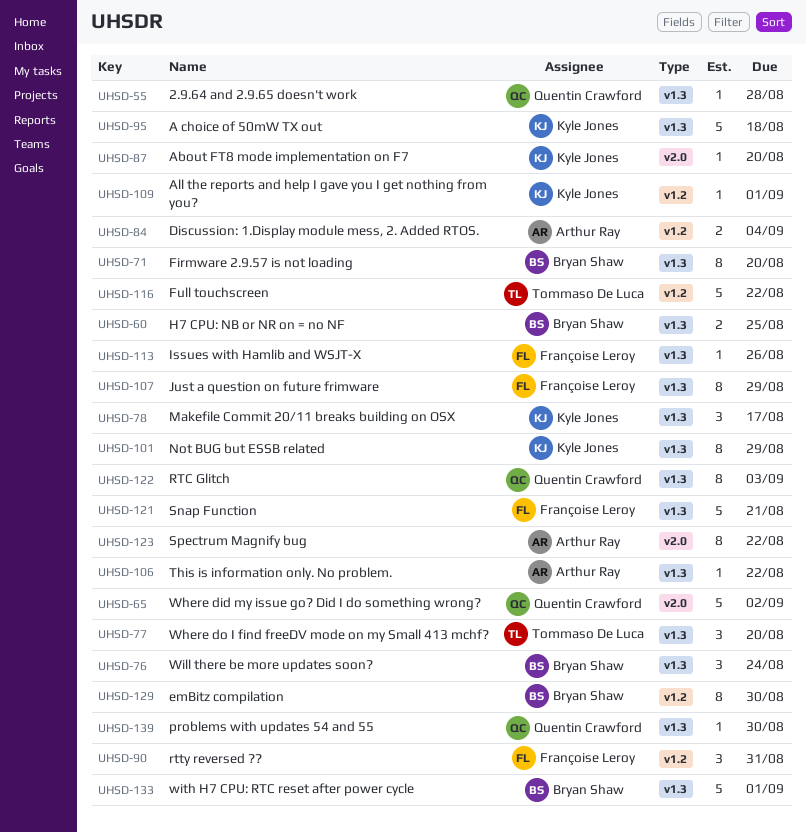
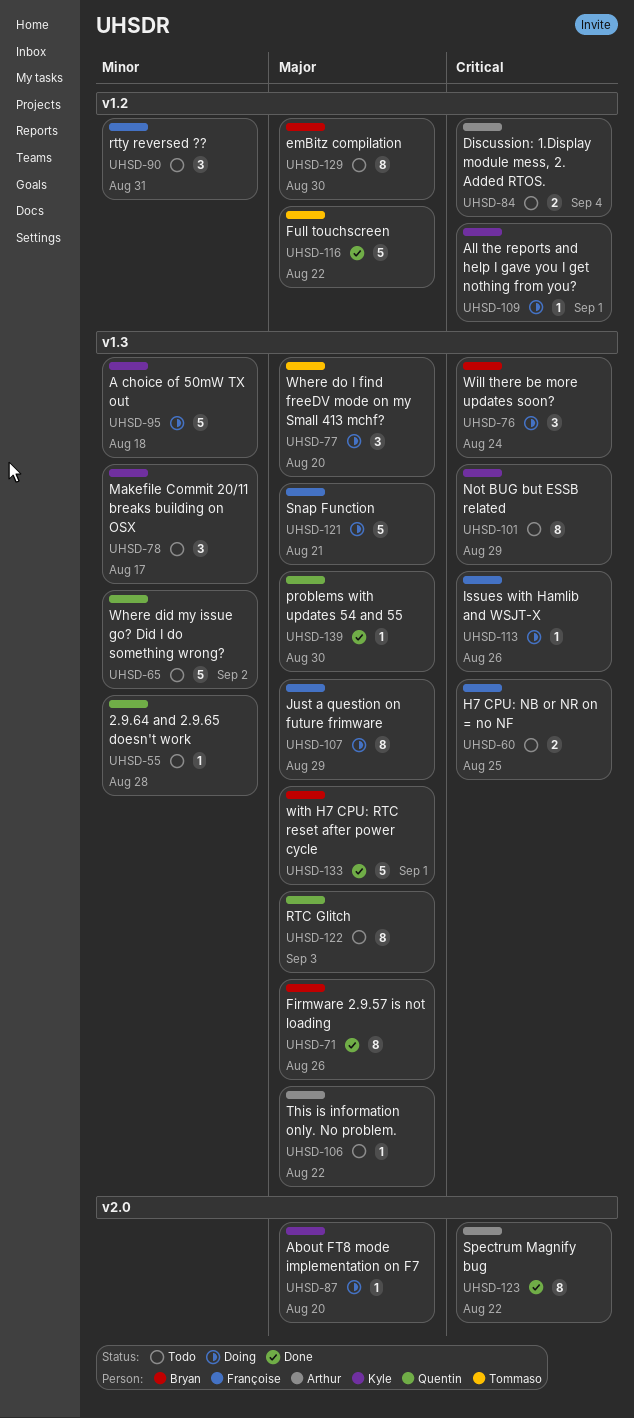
UHSD-60, owner: Bryan Shaw -> Françoise Leroy
UHSD-65, label: v2.0 -> v1.3
UHSD-71, due: Aug 20 -> Aug 26

